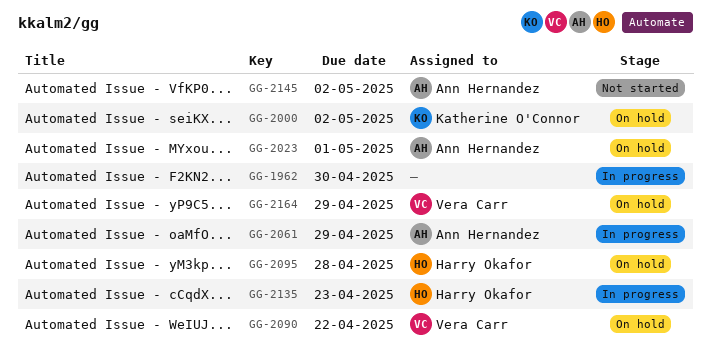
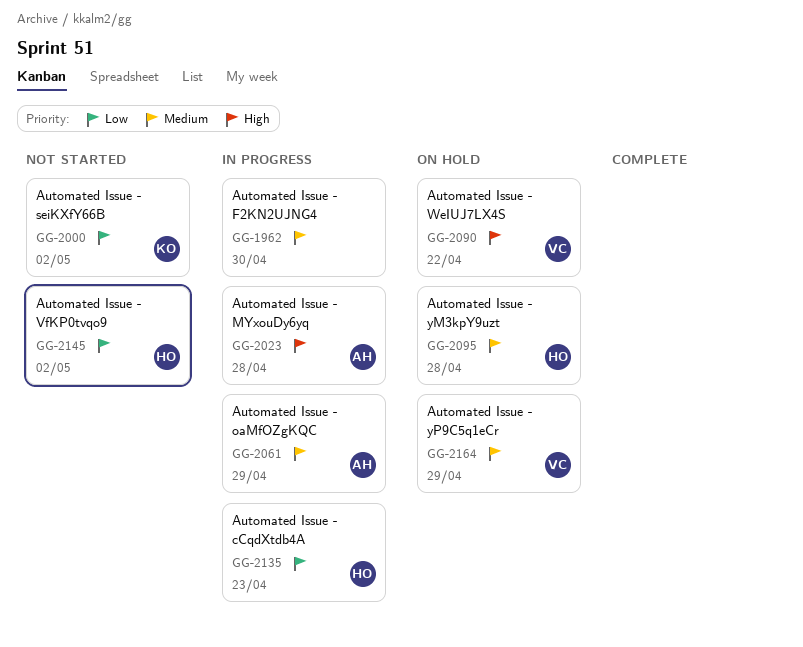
GG-2000, status: On hold -> Not started
GG-2023, status: On hold -> In progress
GG-2023, due: May 1 -> Apr 28
GG-2145, owner: Ann Hernandez -> Harry Okafor

